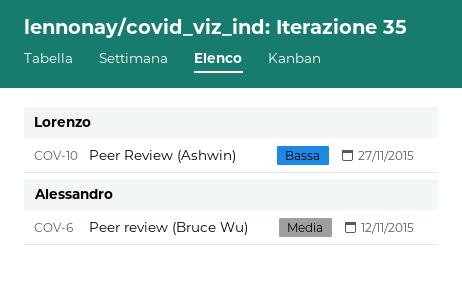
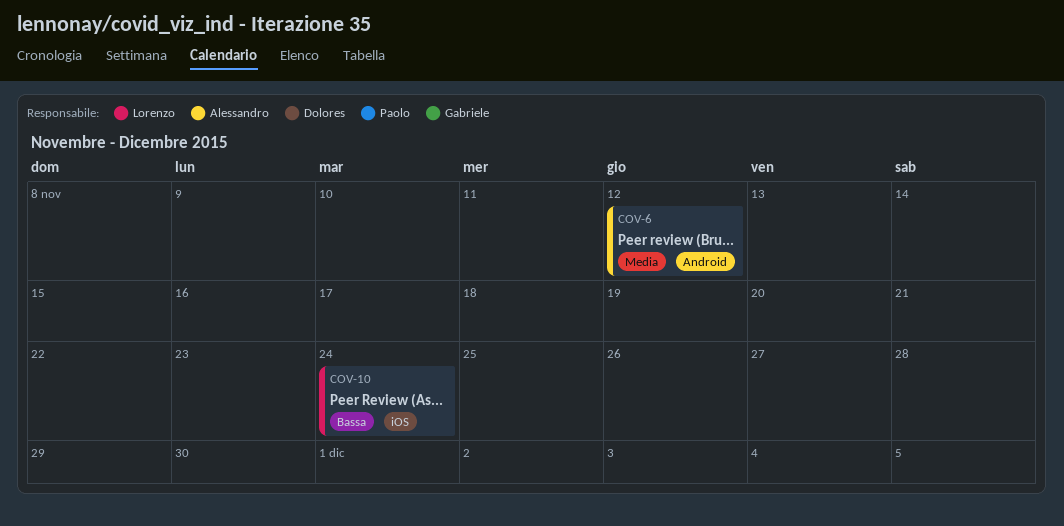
COV-10, due: Nov 27 -> Nov 24

